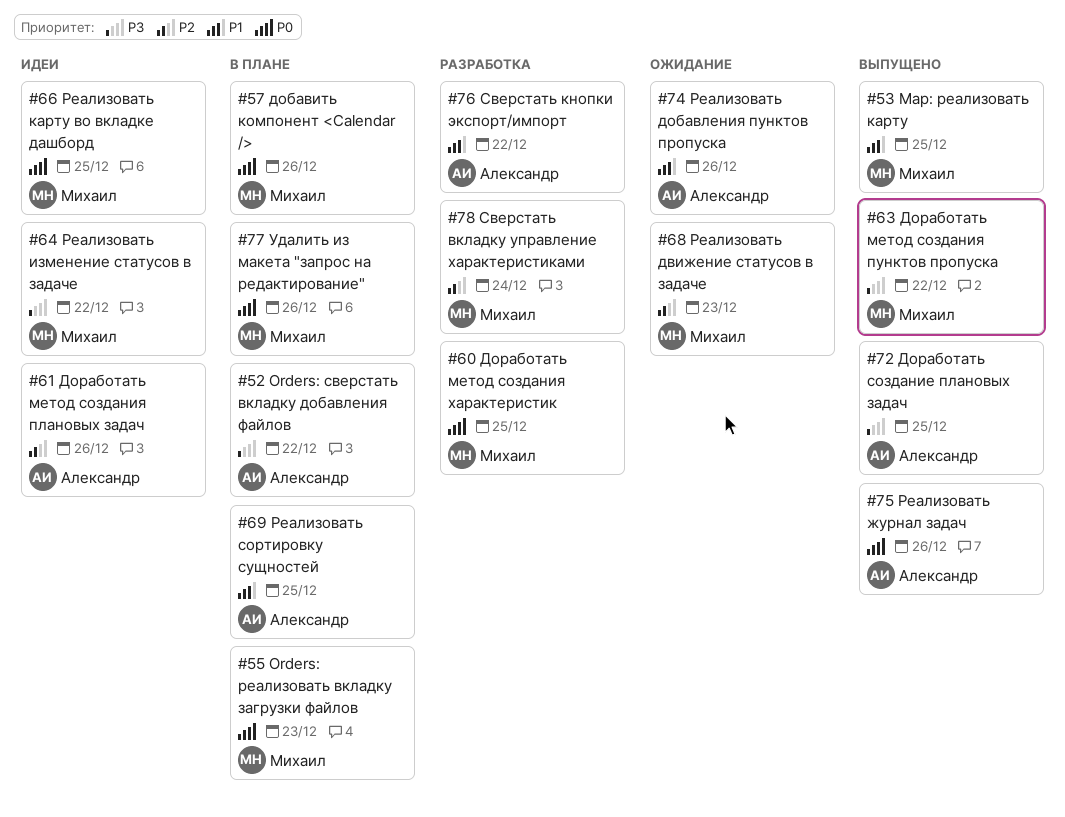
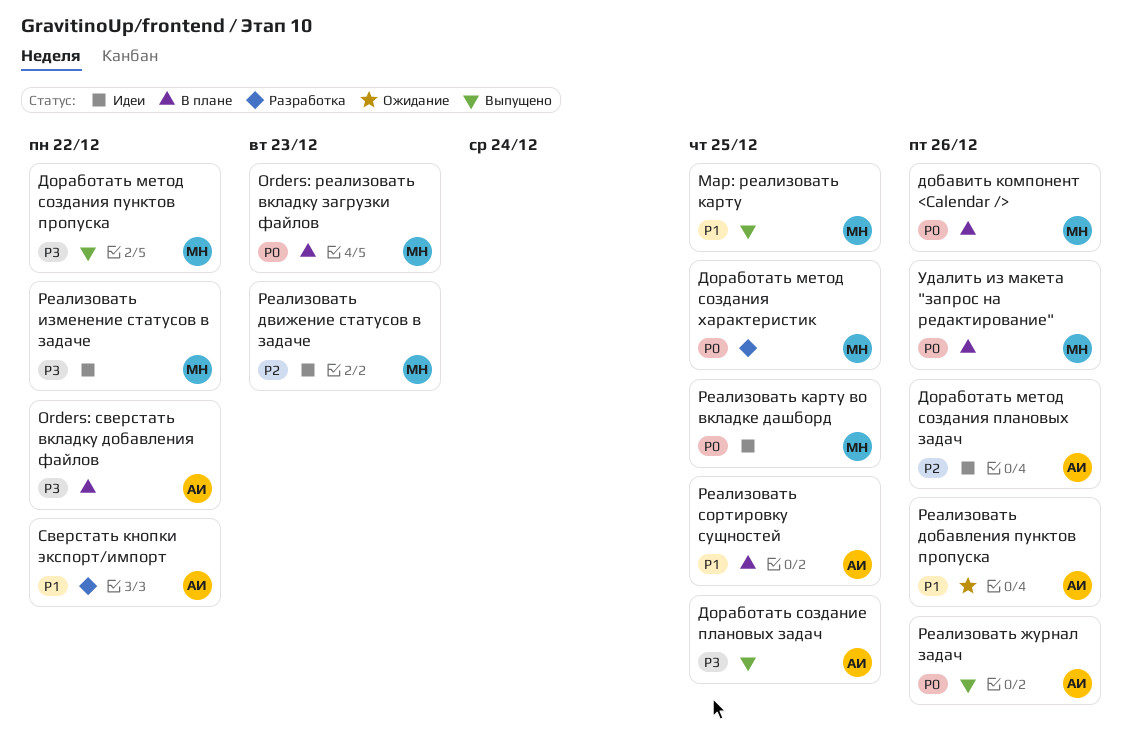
Реализовать движение статусов в задаче, status: Ожидание -> Идеи
Сверстать вкладку управление характеристиками: present -> none

